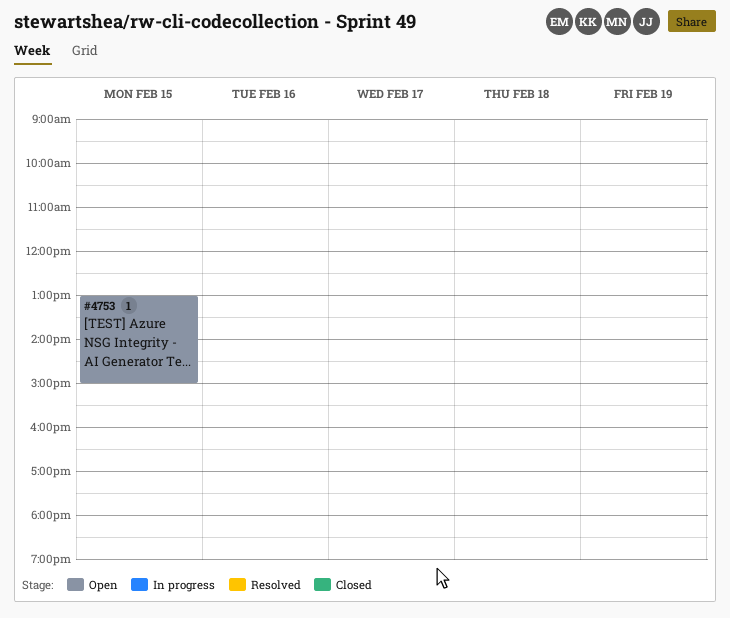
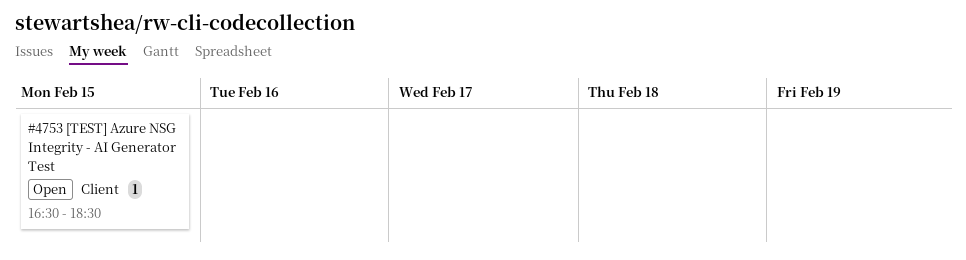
#4753, begins: 13:00 -> 16:30
#4753, ends: 15:00 -> 18:30

